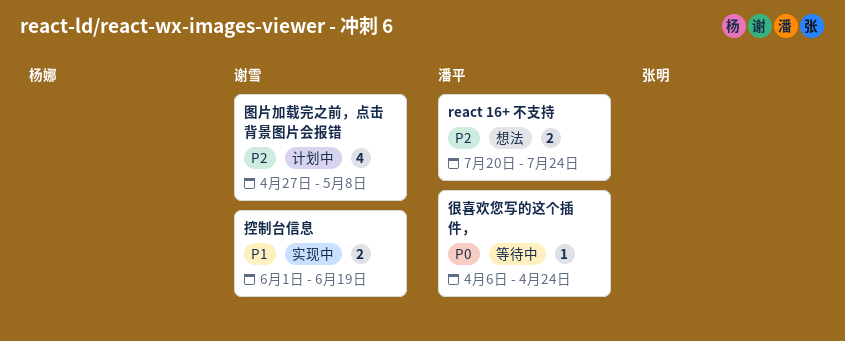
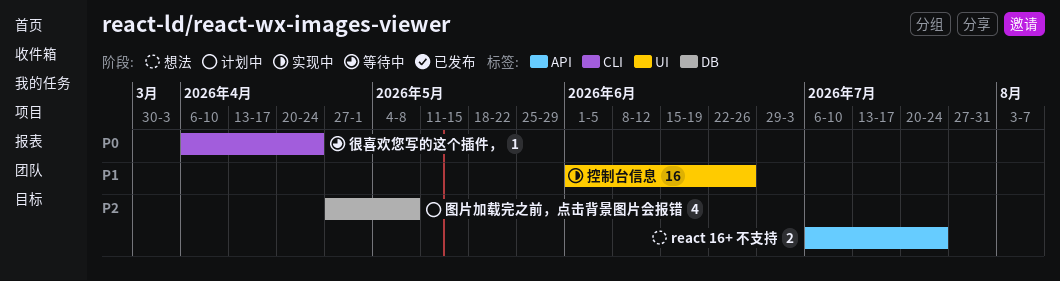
react 16+ 不支持, start: Jul 20 -> Jul 6
控制台信息, estimate: 2 -> 16
控制台信息, due: Jun 19 -> Jun 26

